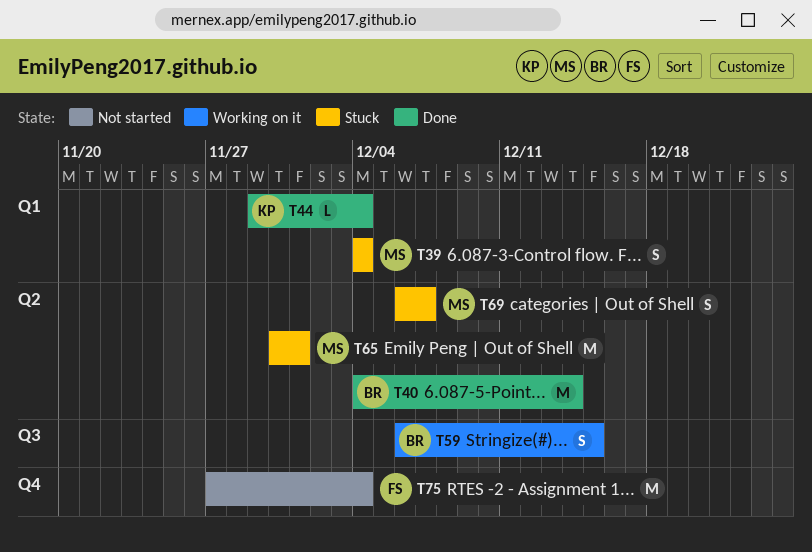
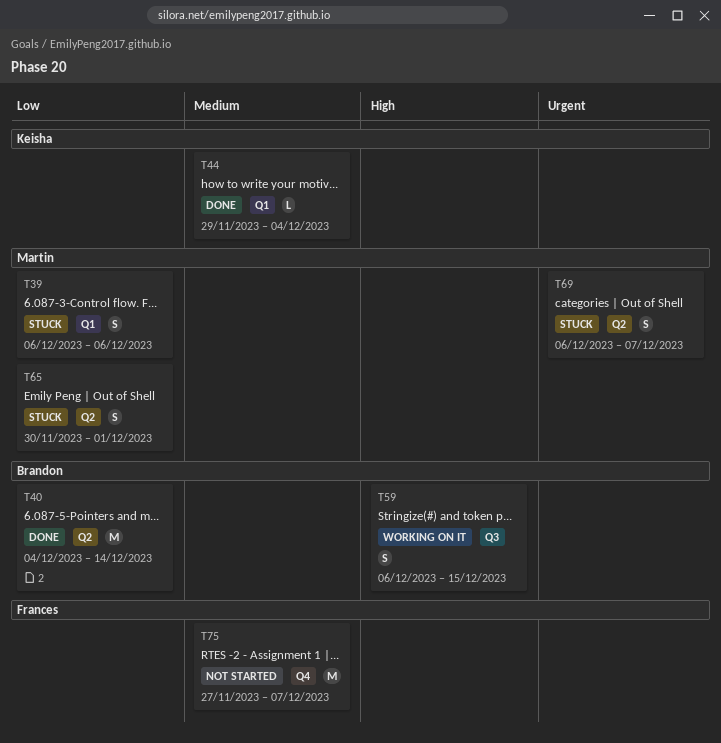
T39, start: Dec 4 -> Dec 6
T39, due: Dec 4 -> Dec 6
T65, estimate: M -> S
T75, due: Dec 4 -> Dec 7

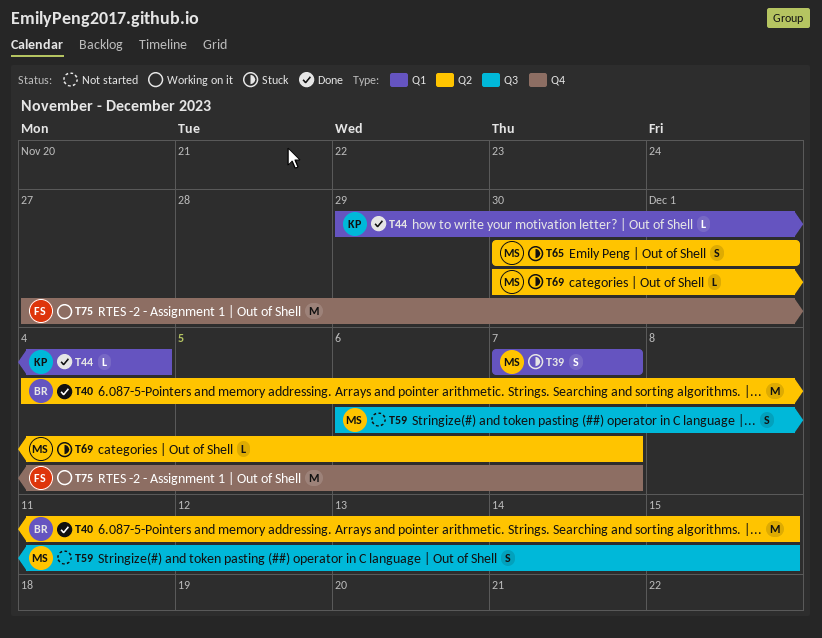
T39, start: Dec 6 -> Dec 7
T39, due: Dec 6 -> Dec 7
T40, due: Dec 14 -> Dec 15
T59, status: Working on it -> Not started
T59, owner: Brandon -> Martin
T69, estimate: S -> L
T69, start: Dec 6 -> Nov 30
T75, status: Not started -> Working on it

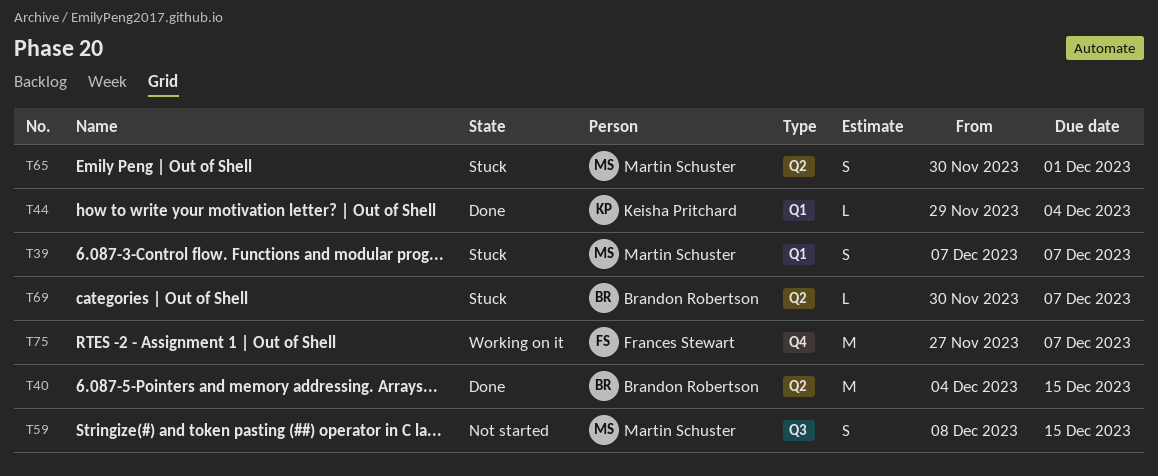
T59, start: Dec 6 -> Dec 8
T69, owner: Martin Schuster -> Brandon Robertson

